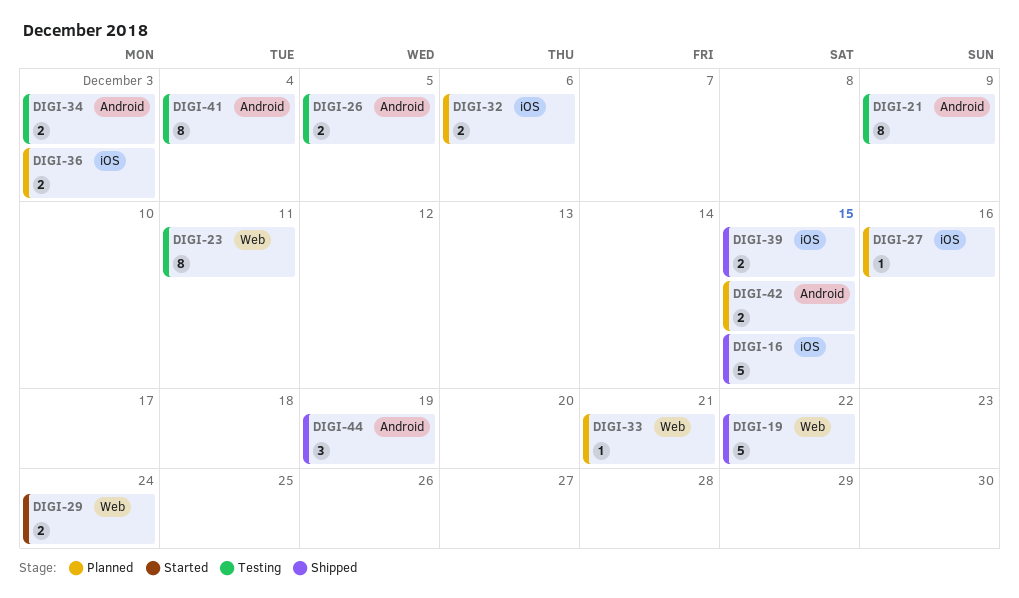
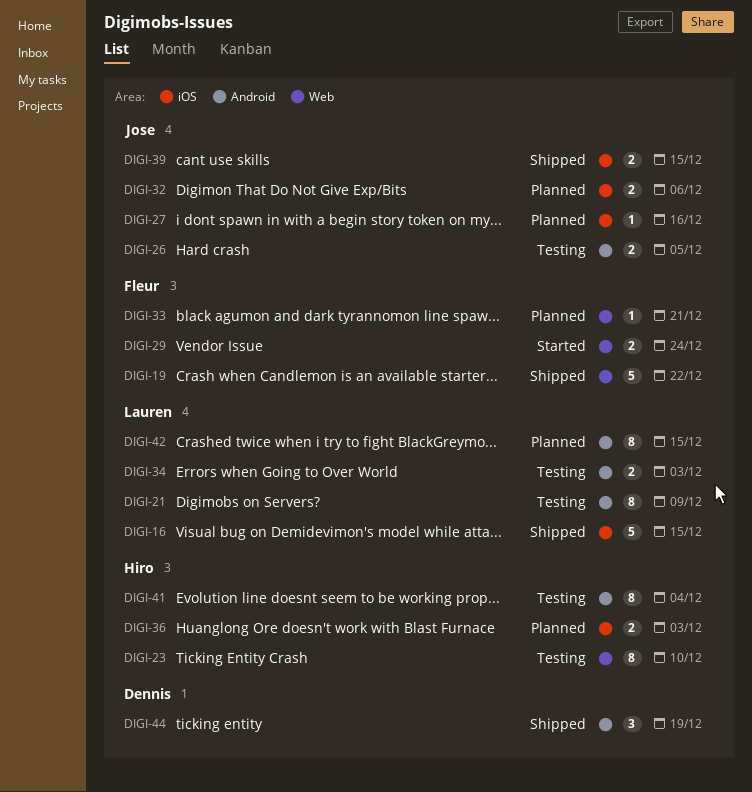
DIGI-23, due: Dec 11 -> Dec 10
DIGI-42, estimate: 2 -> 8

